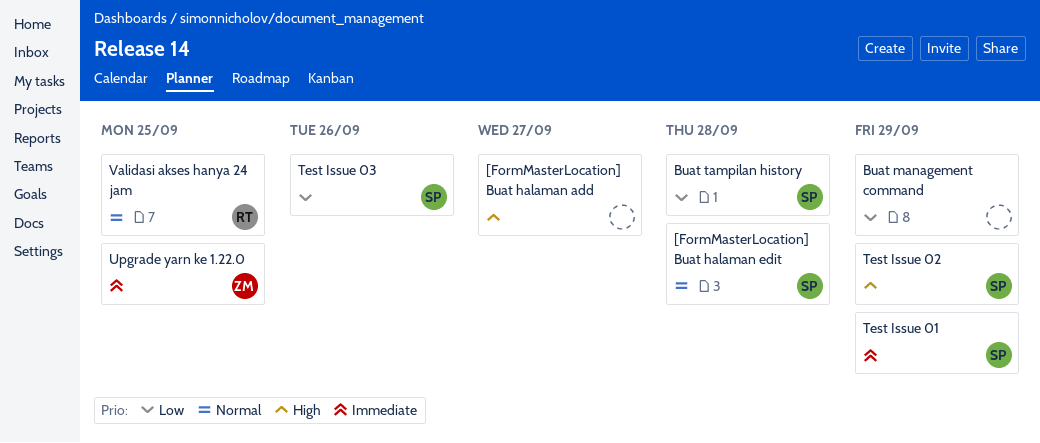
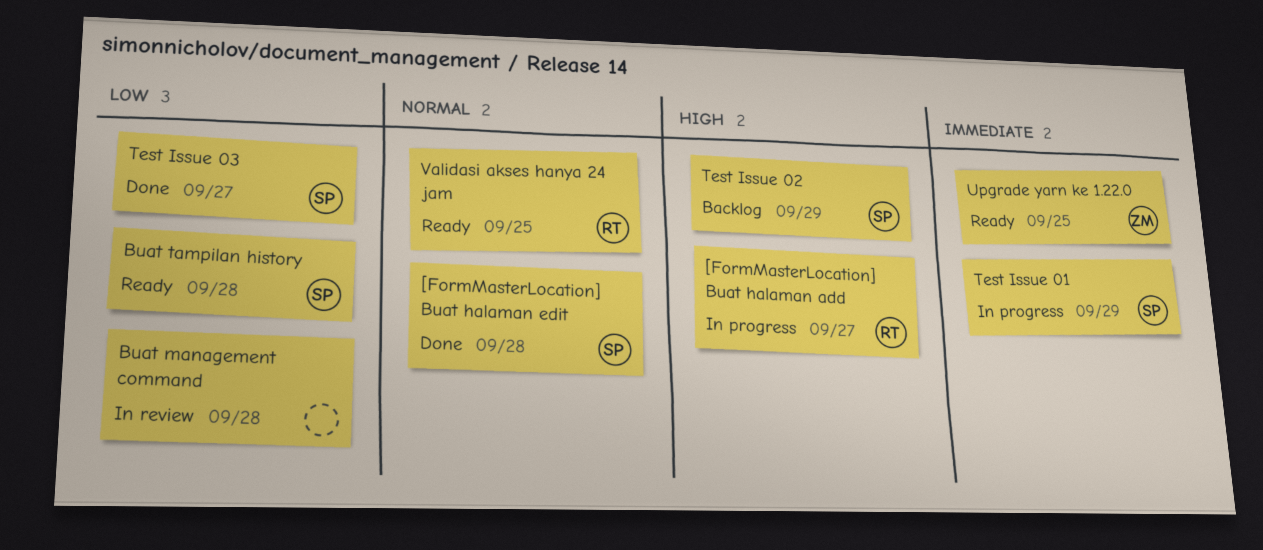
[FormMasterLocation] Buat halaman add, owner: none -> RT
Buat management command, due: Sep 29 -> Sep 28
Test Issue 03, due: Sep 26 -> Sep 27

